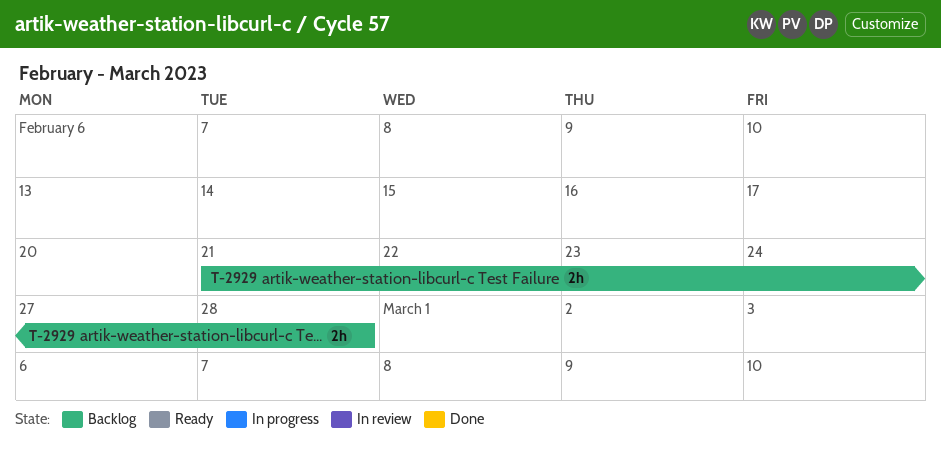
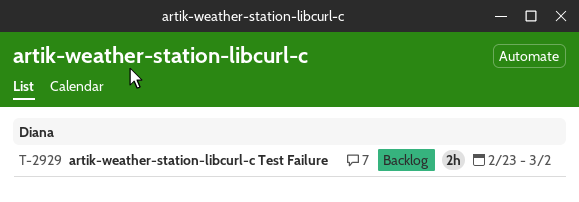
T-2929, start: Feb 21 -> Feb 23
T-2929, due: Feb 28 -> Mar 2

